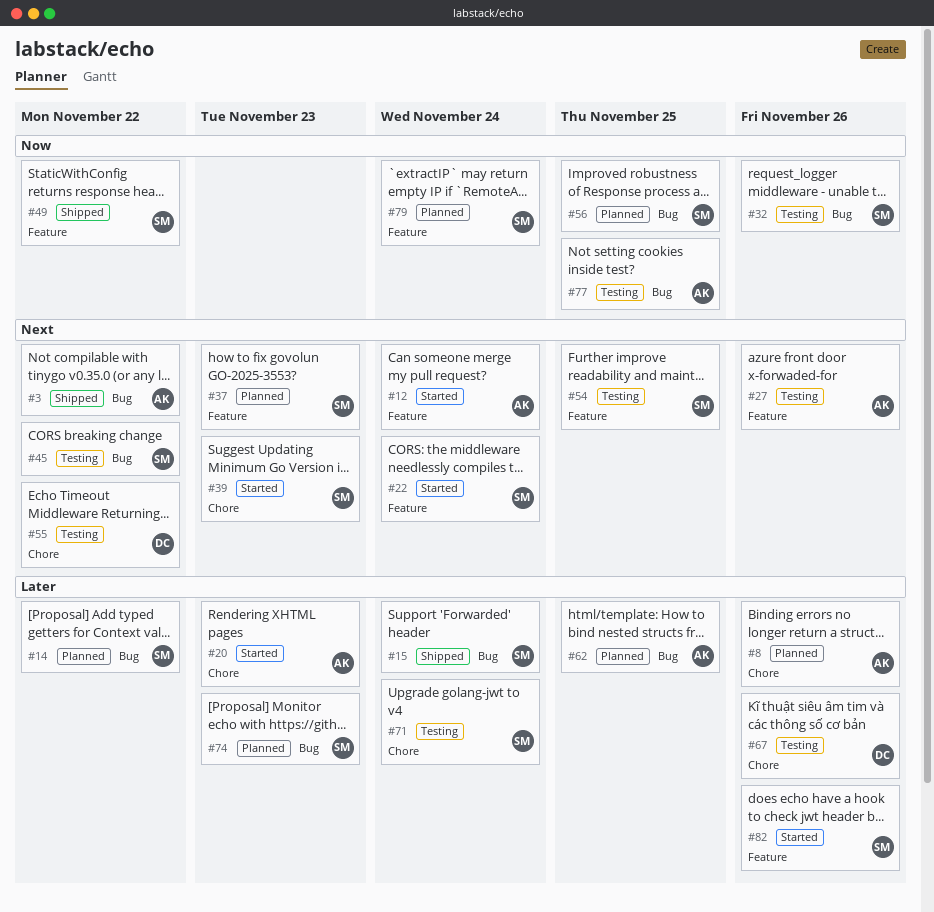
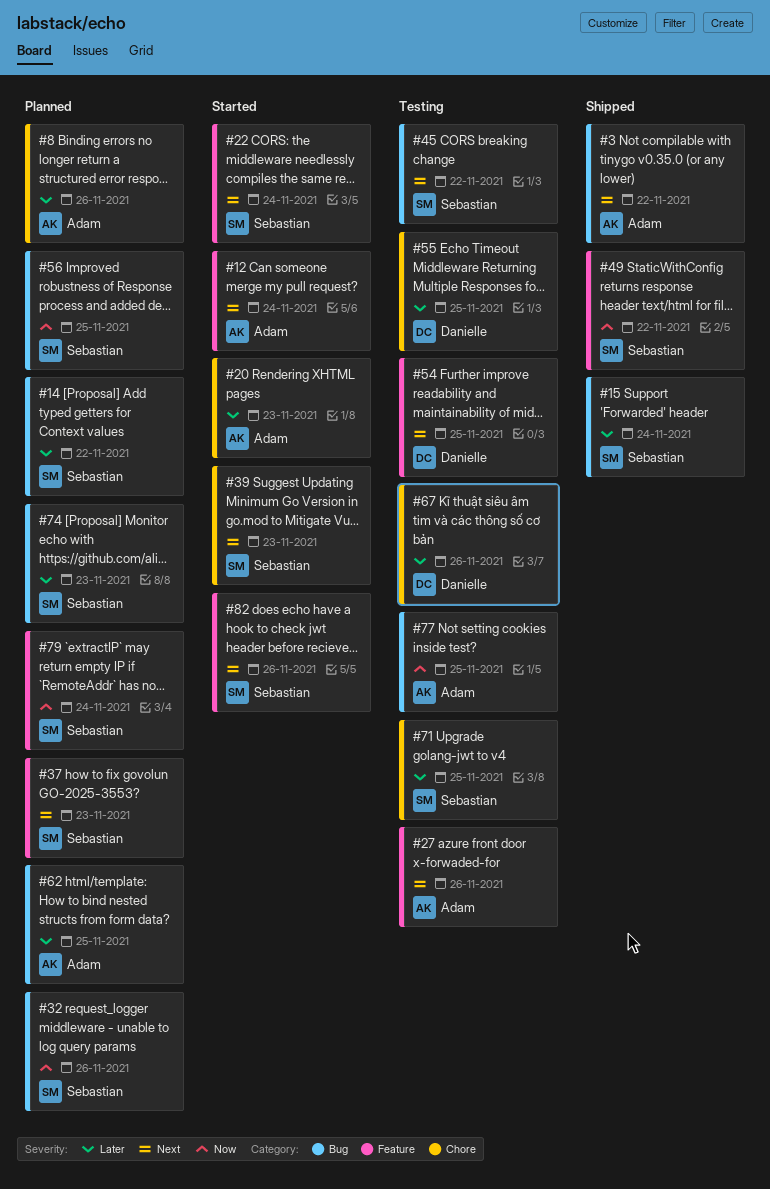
#32, status: Testing -> Planned
#54, owner: Sebastian -> Danielle
#55, priority: Next -> Later
#55, due: Nov 22 -> Nov 25
#71, due: Nov 24 -> Nov 25
#82, priority: Later -> Next

